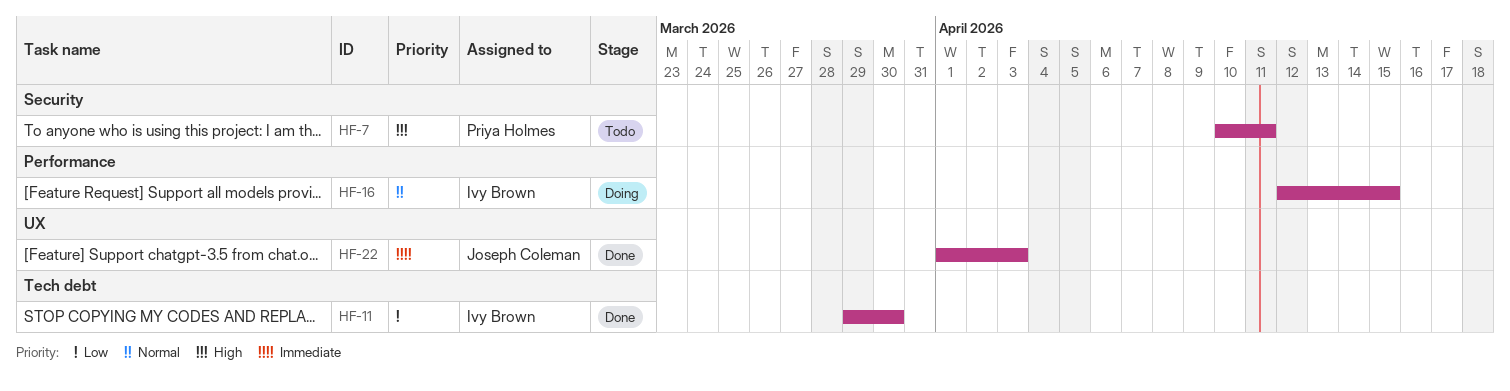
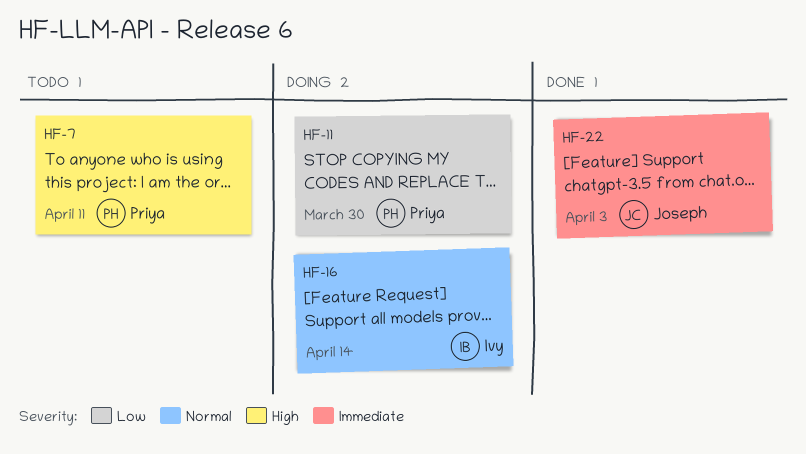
HF-11, status: Done -> Doing
HF-11, owner: Ivy Brown -> Priya Holmes
HF-16, due: Apr 15 -> Apr 14

